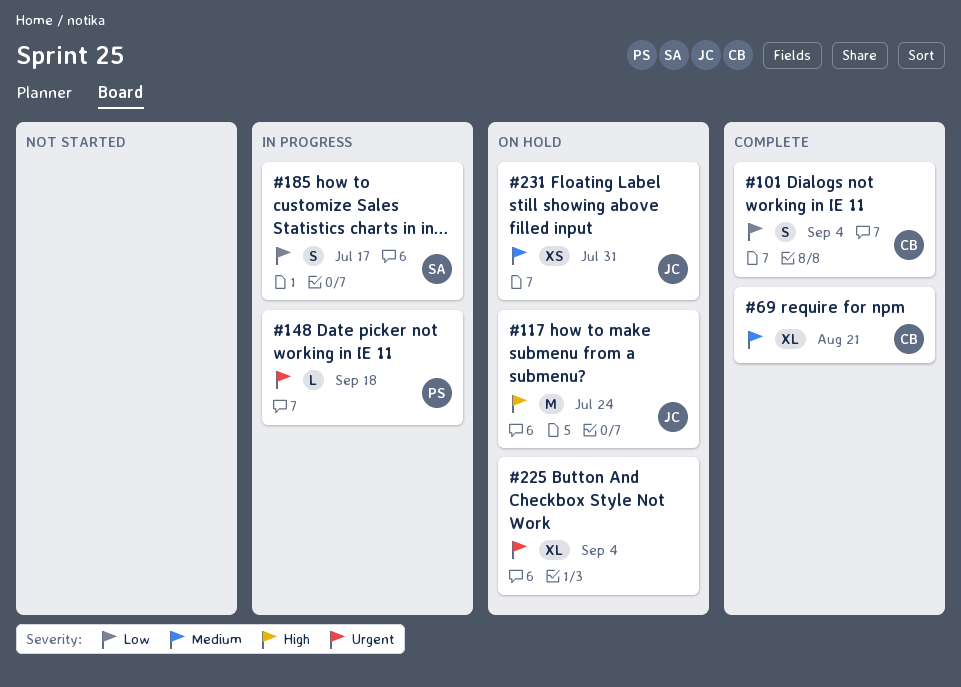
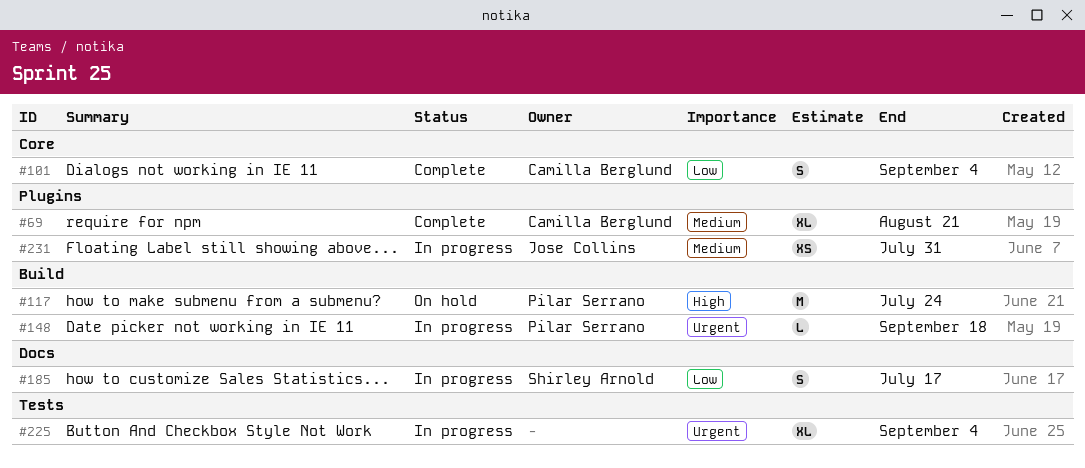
#117, owner: Jose Collins -> Pilar Serrano
#225, status: On hold -> In progress
#231, status: On hold -> In progress

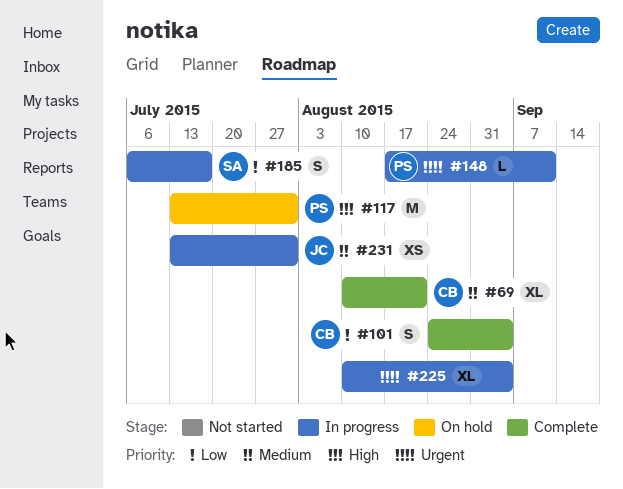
#117, due: Jul 24 -> Jul 31
#148, due: Sep 18 -> Sep 11

